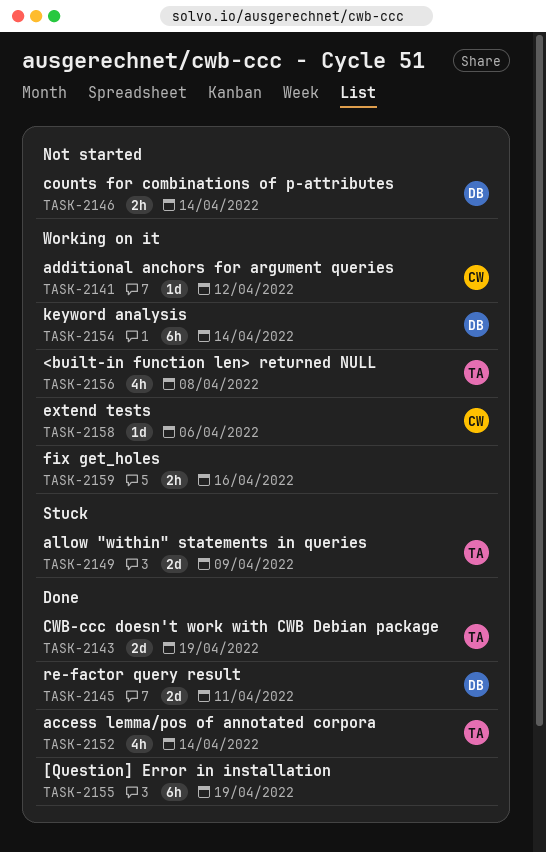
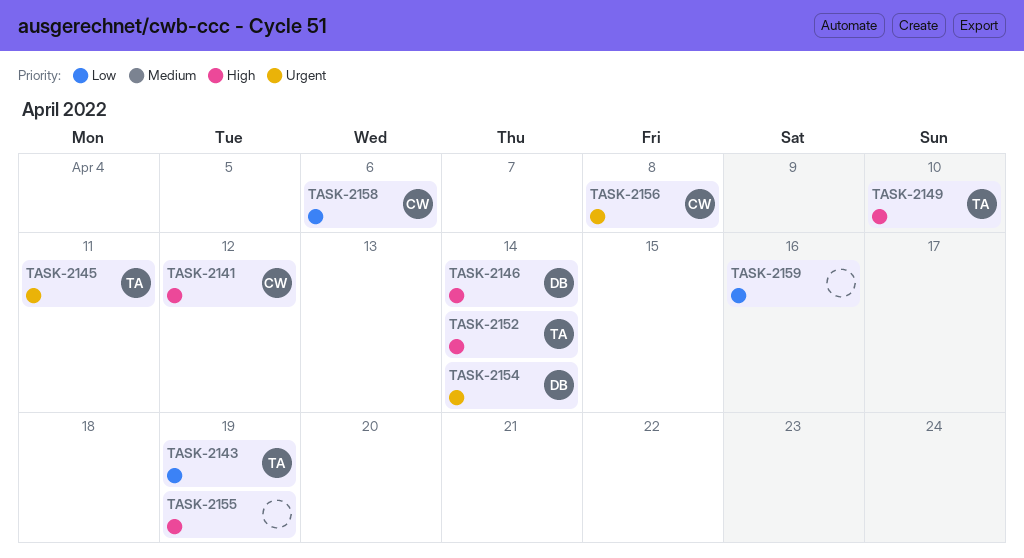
TASK-2145, owner: DB -> TA
TASK-2149, due: Apr 9 -> Apr 10
TASK-2156, owner: TA -> CW

